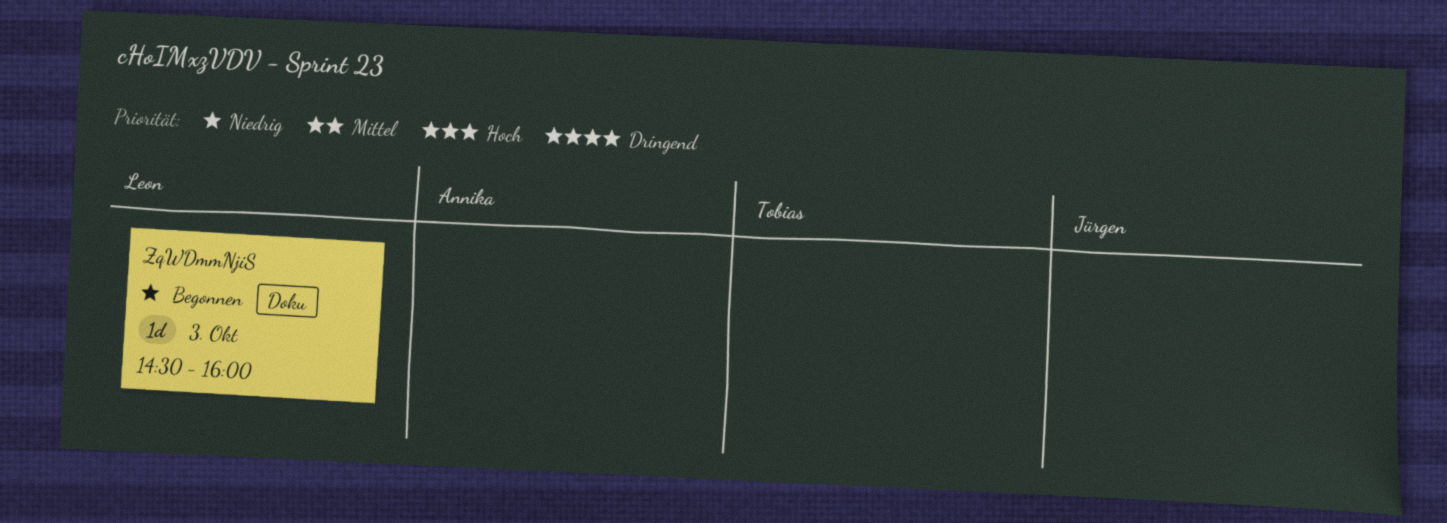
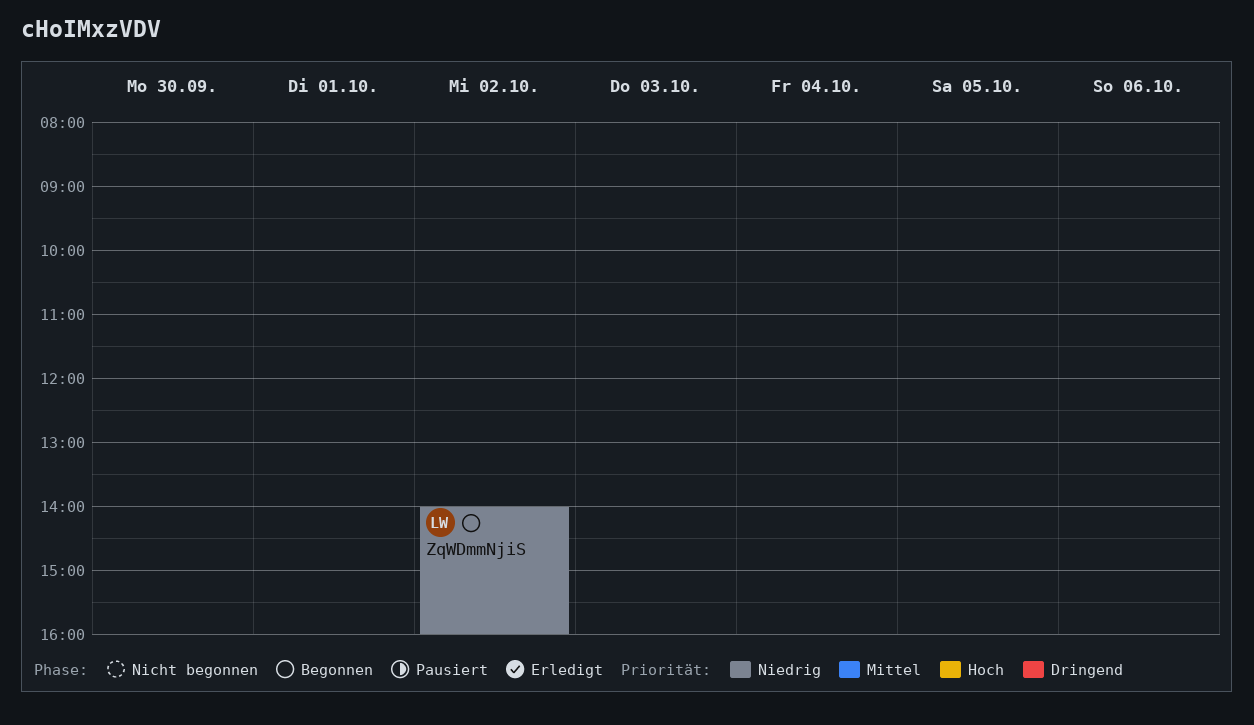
ZqWDmmNjiS, day: Oct 3 -> Oct 2
ZqWDmmNjiS, begins: 14:30 -> 14:00

